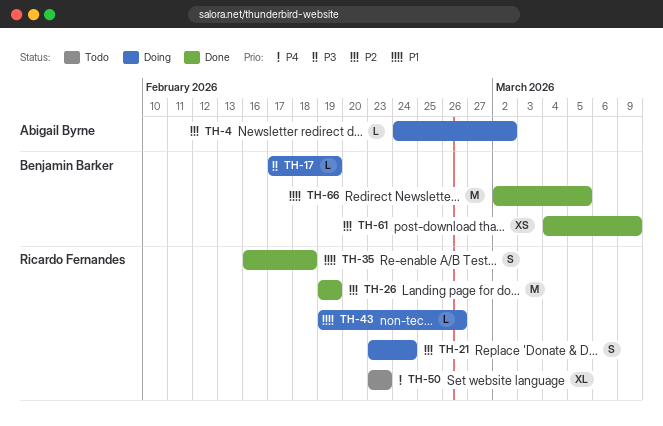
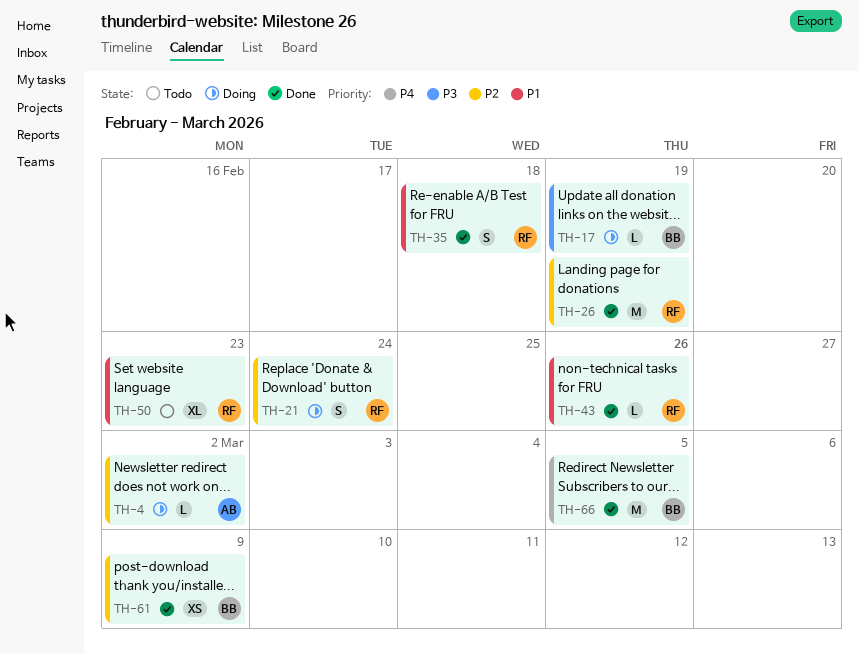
TH-43, status: Doing -> Done
TH-50, priority: P4 -> P1
TH-66, priority: P1 -> P4

